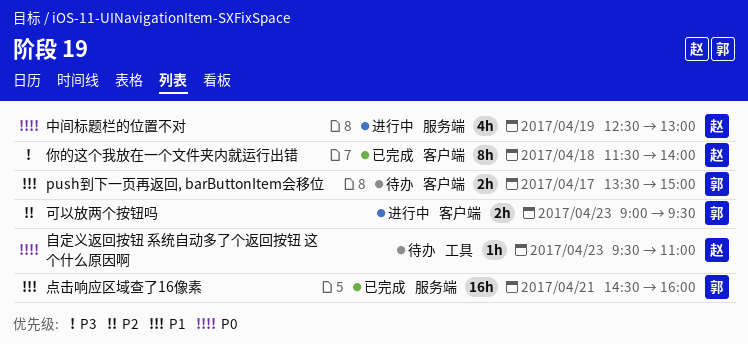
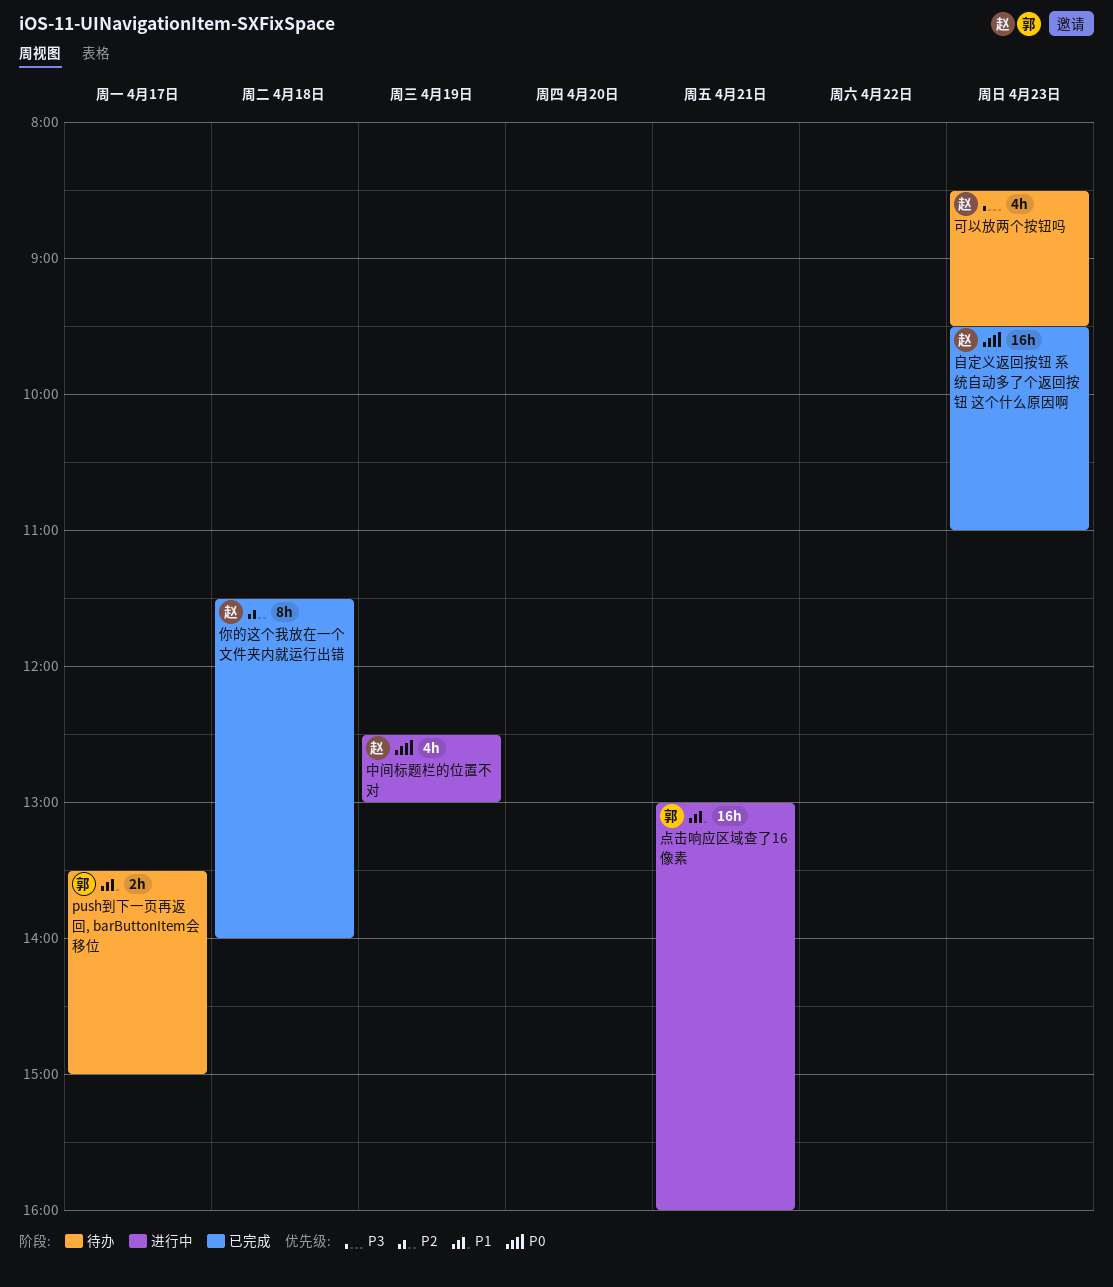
你的这个我放在一个文件夹内就运行出错, priority: P3 -> P2
可以放两个按钮吗, status: 进行中 -> 待办
可以放两个按钮吗, owner: 郭 -> 赵
可以放两个按钮吗, priority: P2 -> P3
可以放两个按钮吗, estimate: 2h -> 4h
可以放两个按钮吗, begins: 09:00 -> 08:30
点击响应区域查了16像素, status: 已完成 -> 进行中
点击响应区域查了16像素, begins: 14:30 -> 13:00
自定义返回按钮 系统自动多了个返回按钮 这个什么原因啊, status: 待办 -> 已完成
自定义返回按钮 系统自动多了个返回按钮 这个什么原因啊, estimate: 1h -> 16h

